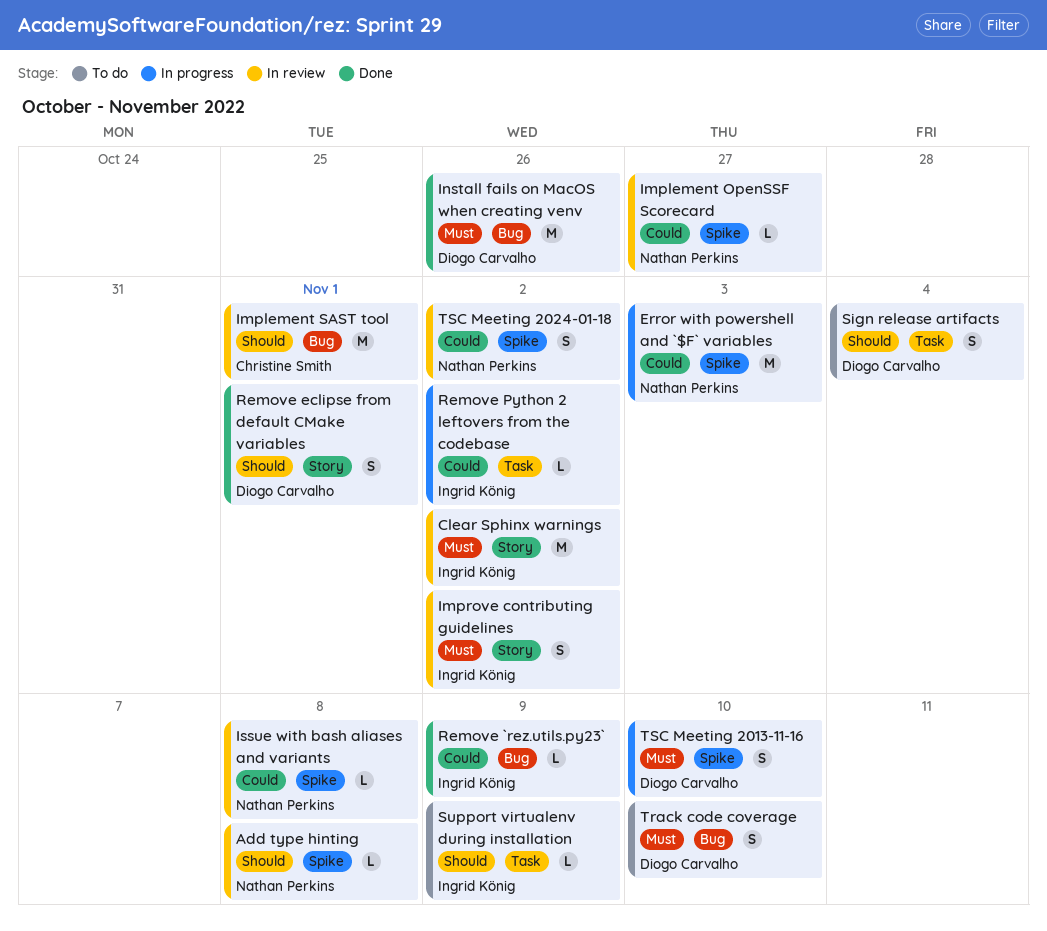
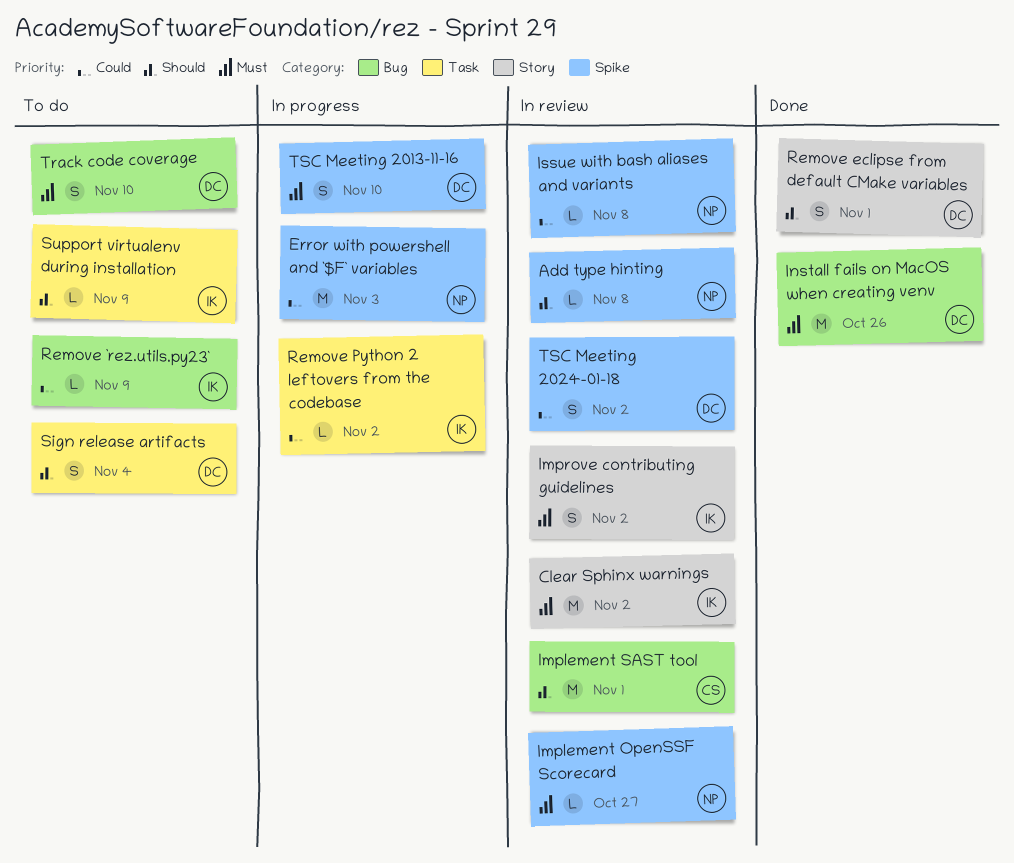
Implement OpenSSF Scorecard, priority: Could -> Must
Remove `rez.utils.py23`, status: Done -> To do
TSC Meeting 2024-01-18, owner: Nathan Perkins -> Diogo Carvalho

